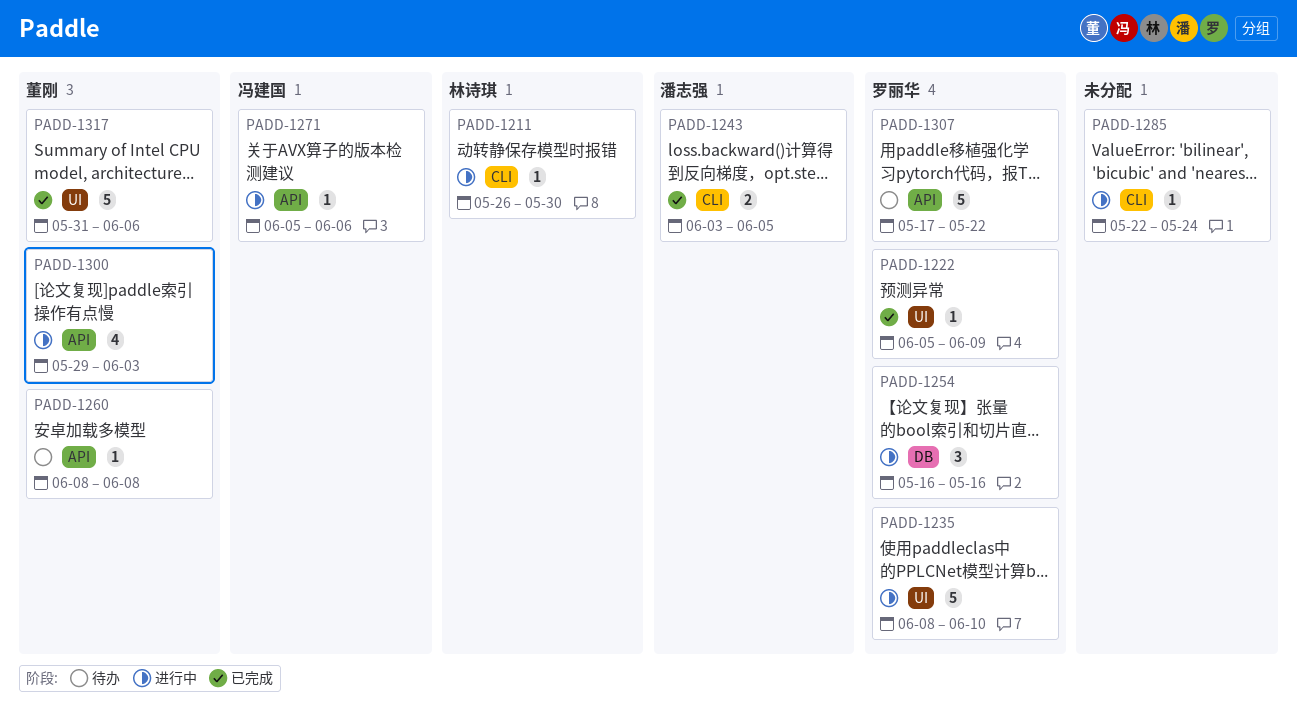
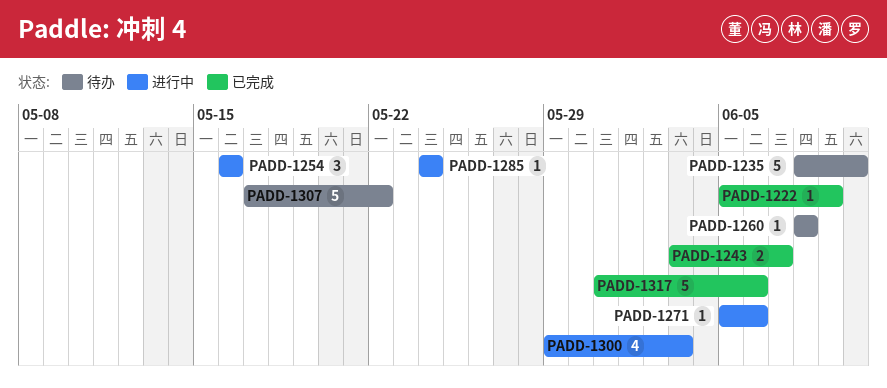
PADD-1211: present -> none
PADD-1235, status: 进行中 -> 待办
PADD-1243, due: Jun 5 -> Jun 7
PADD-1285, start: May 22 -> May 24

